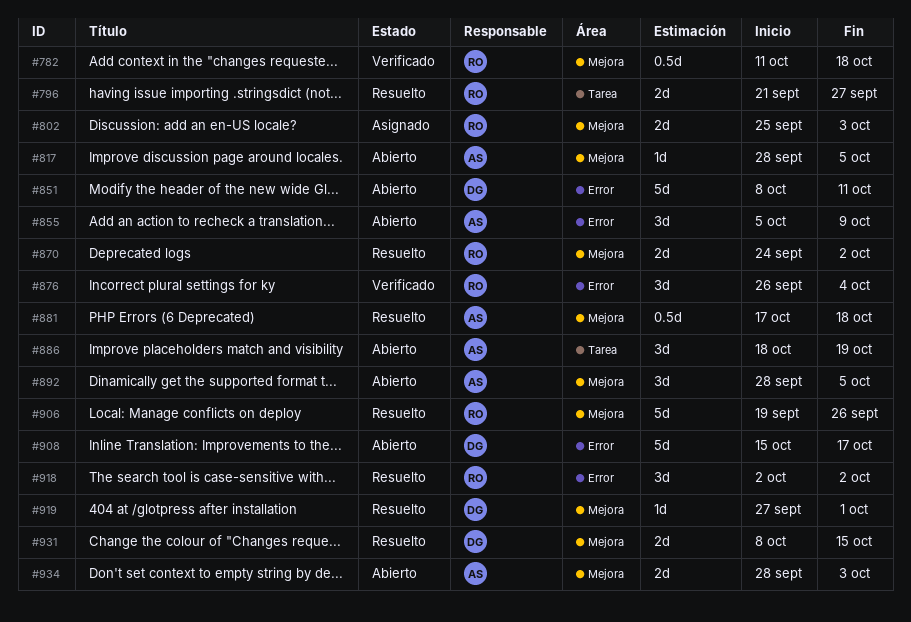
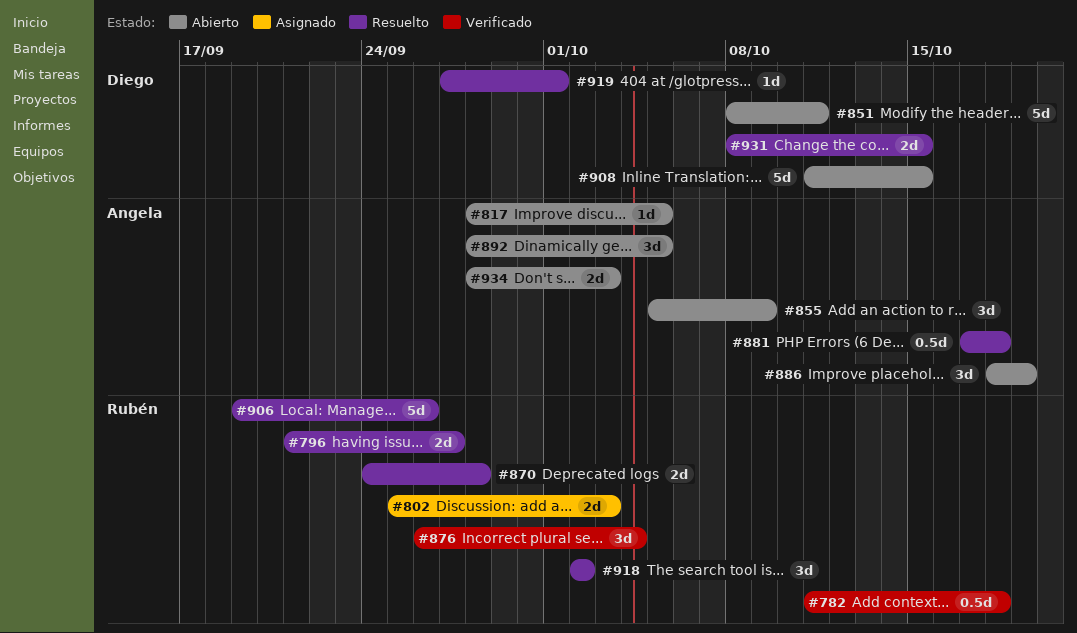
#870, due: Oct 2 -> Sep 28
#908, start: Oct 15 -> Oct 11
#908, due: Oct 17 -> Oct 15

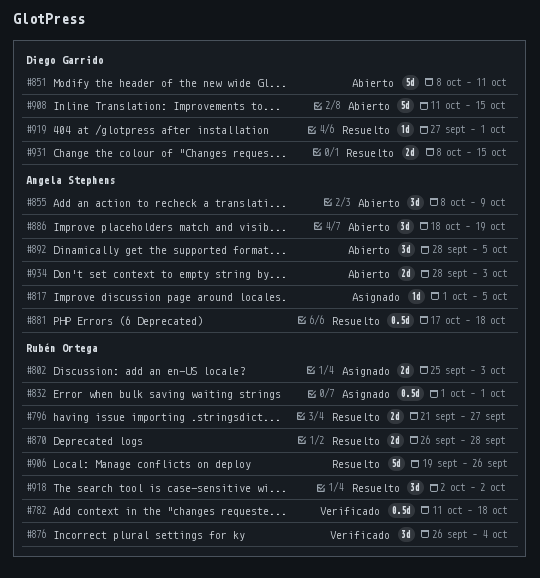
#817, status: Abierto -> Asignado
#817, start: Sep 28 -> Oct 1
#832: none -> present
#855, start: Oct 5 -> Oct 8
#870, start: Sep 24 -> Sep 26

